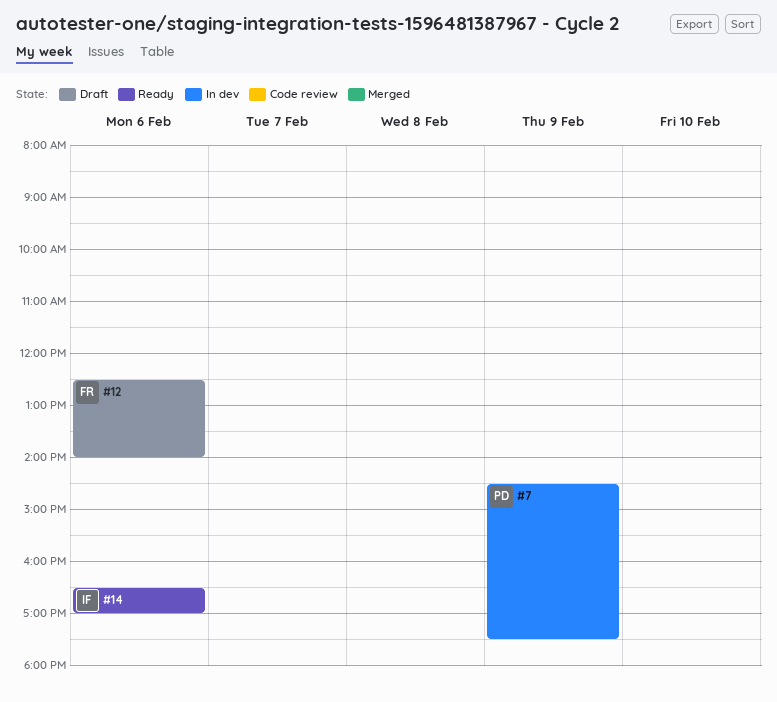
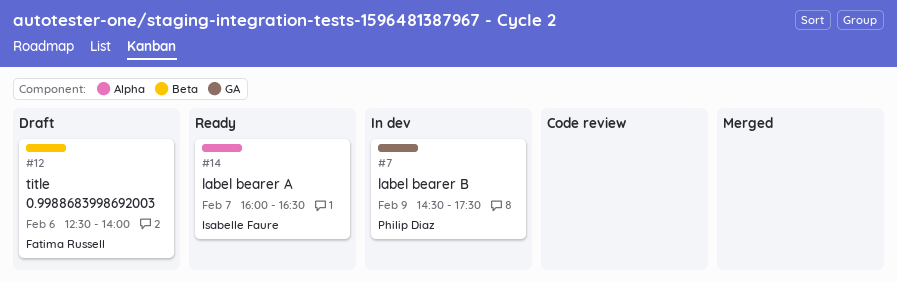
#14, day: Feb 6 -> Feb 7
#14, begins: 16:30 -> 16:00
#14, ends: 17:00 -> 16:30

